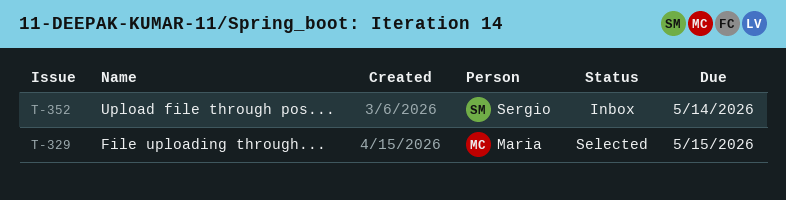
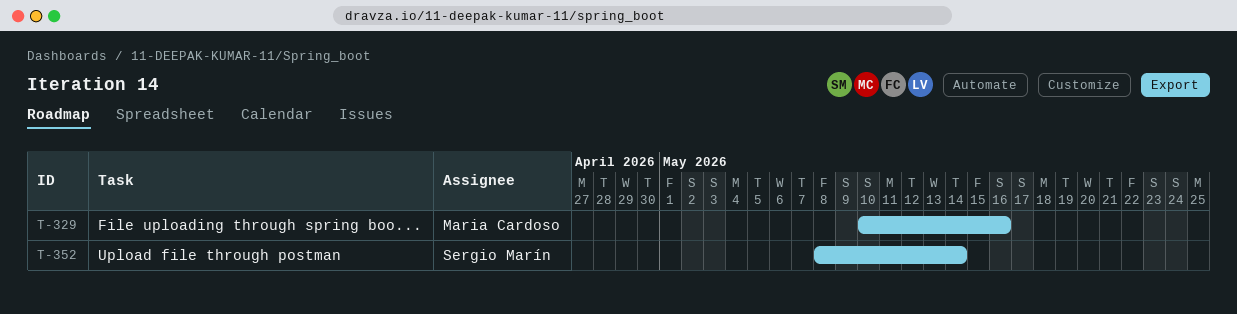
T-329, due: May 15 -> May 16

